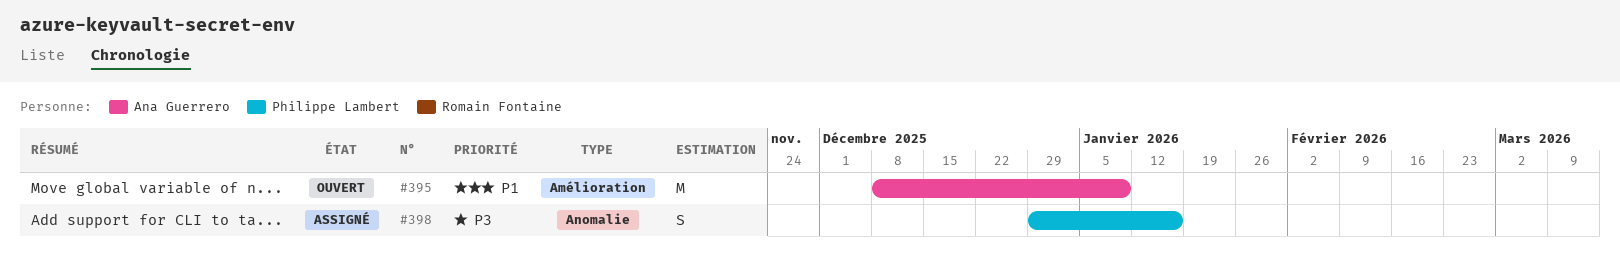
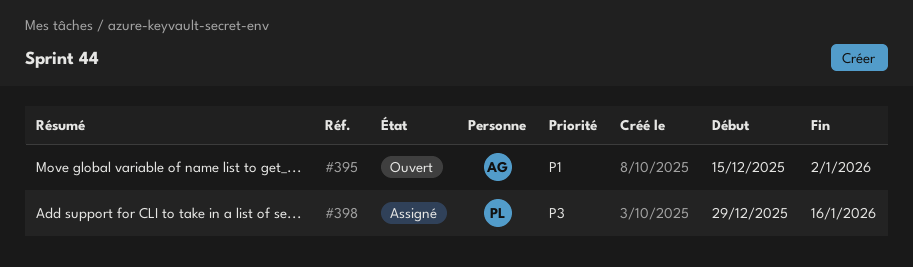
#395, start: Dec 8 -> Dec 15
#395, due: Jan 9 -> Jan 2

